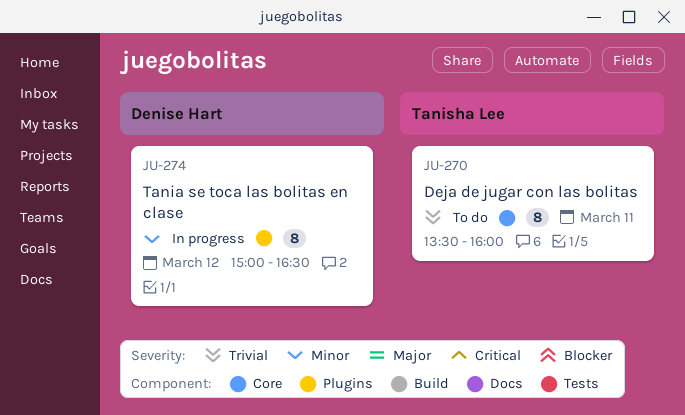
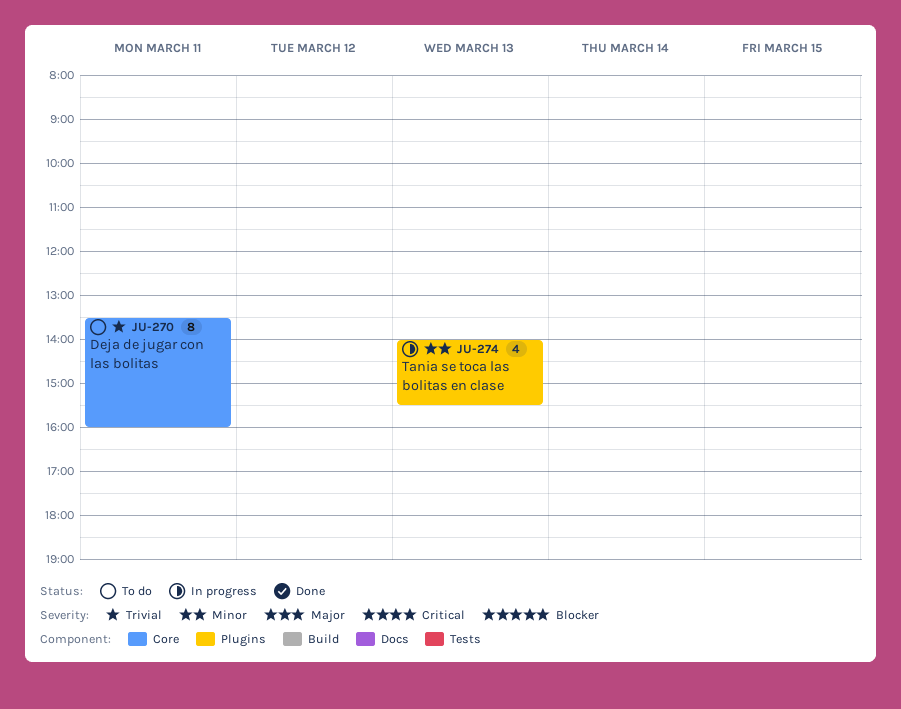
JU-274, estimate: 8 -> 4
JU-274, day: Mar 12 -> Mar 13
JU-274, begins: 15:00 -> 14:00
JU-274, ends: 16:30 -> 15:30

